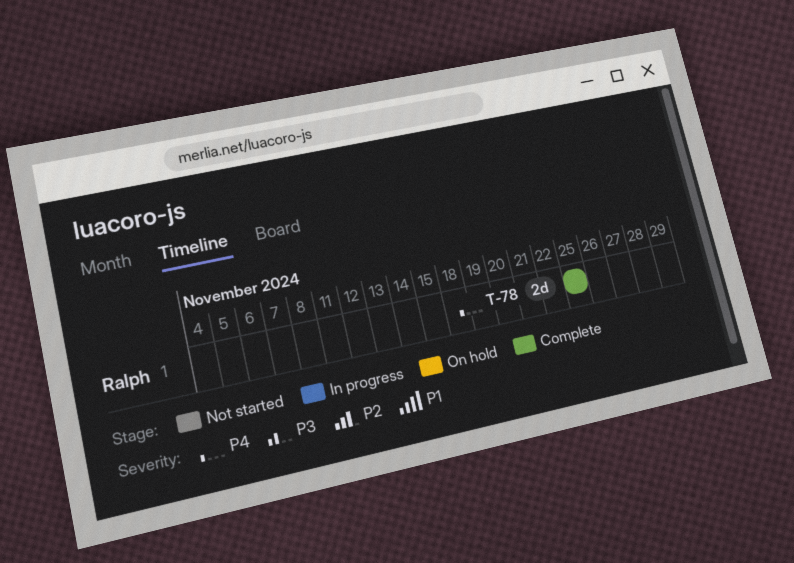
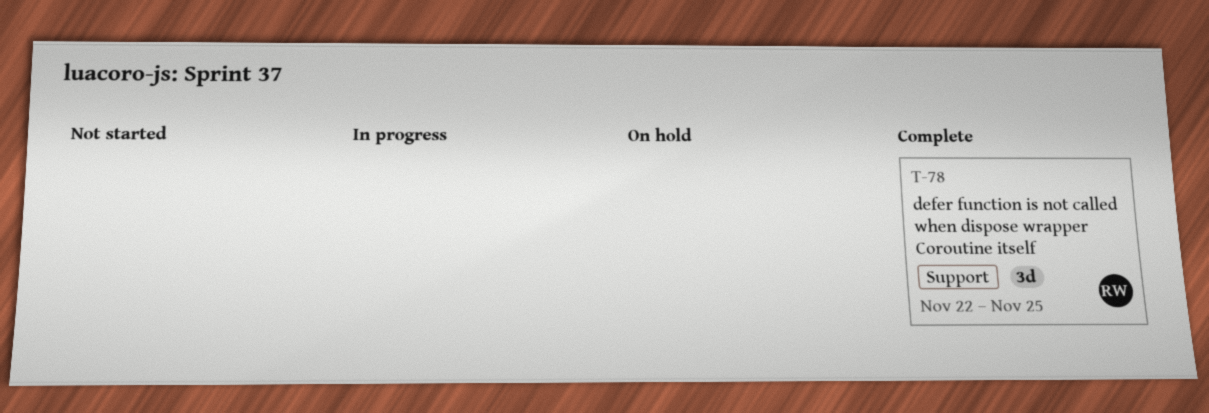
T-78, estimate: 2d -> 3d
T-78, start: Nov 25 -> Nov 22

